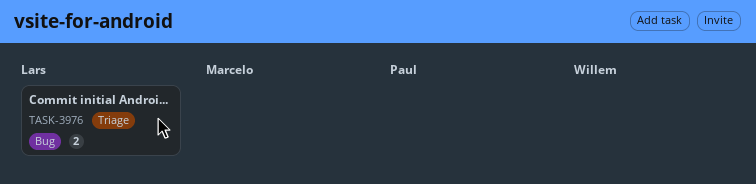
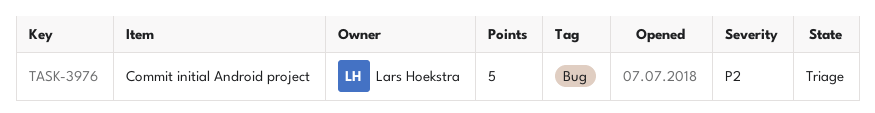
TASK-3976, estimate: 2 -> 5

